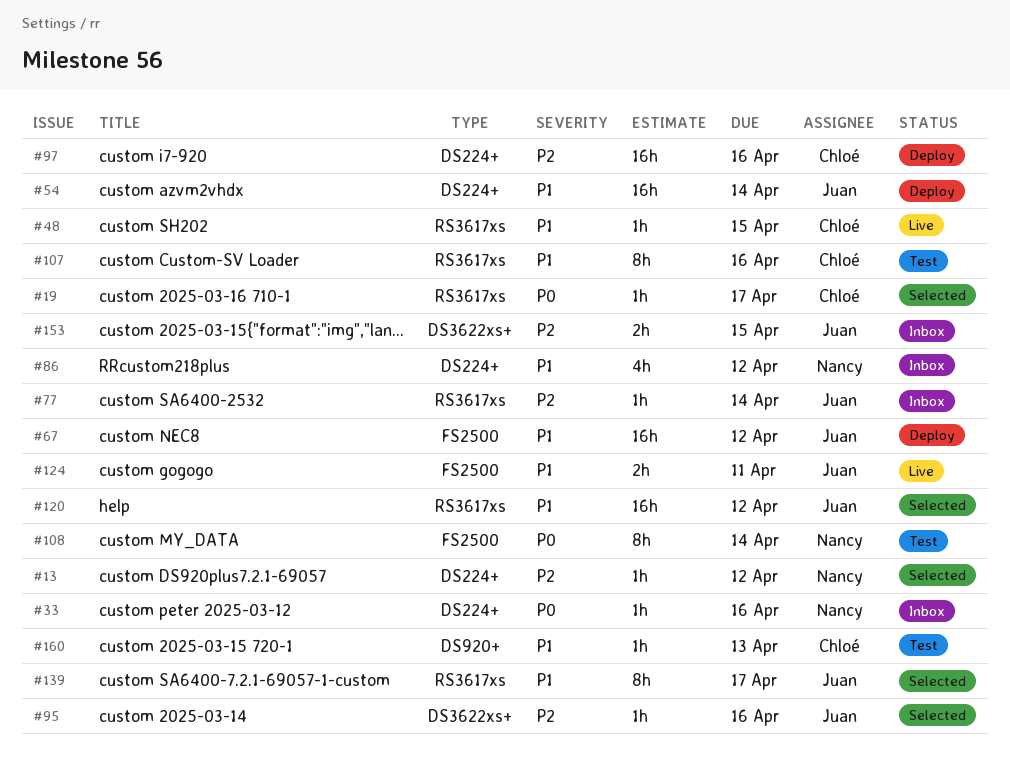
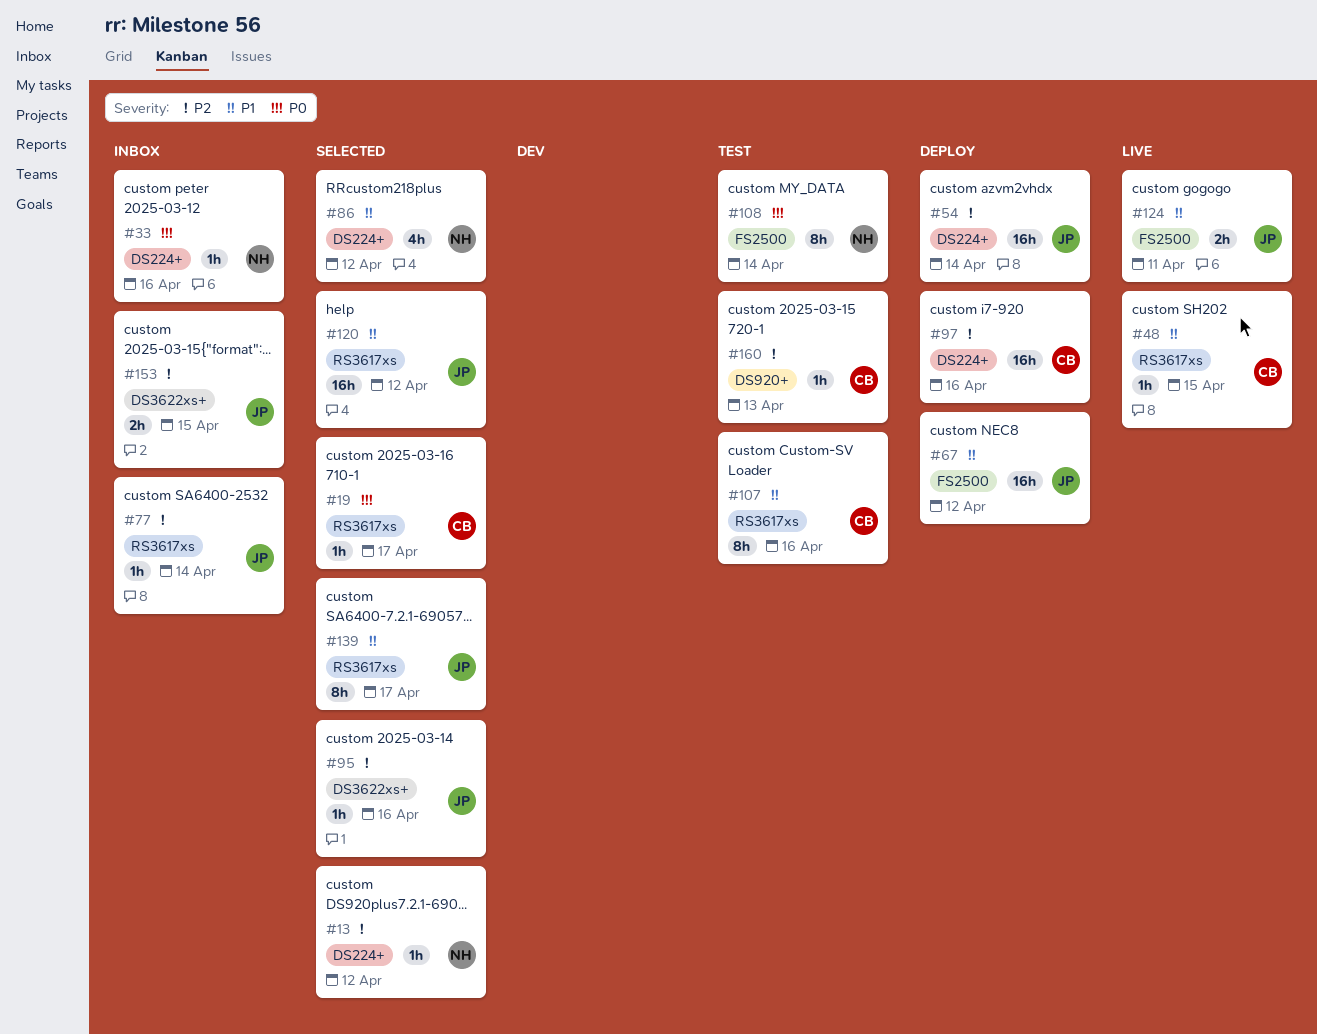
#54, priority: P1 -> P2
#86, status: Inbox -> Selected
#160, priority: P1 -> P2

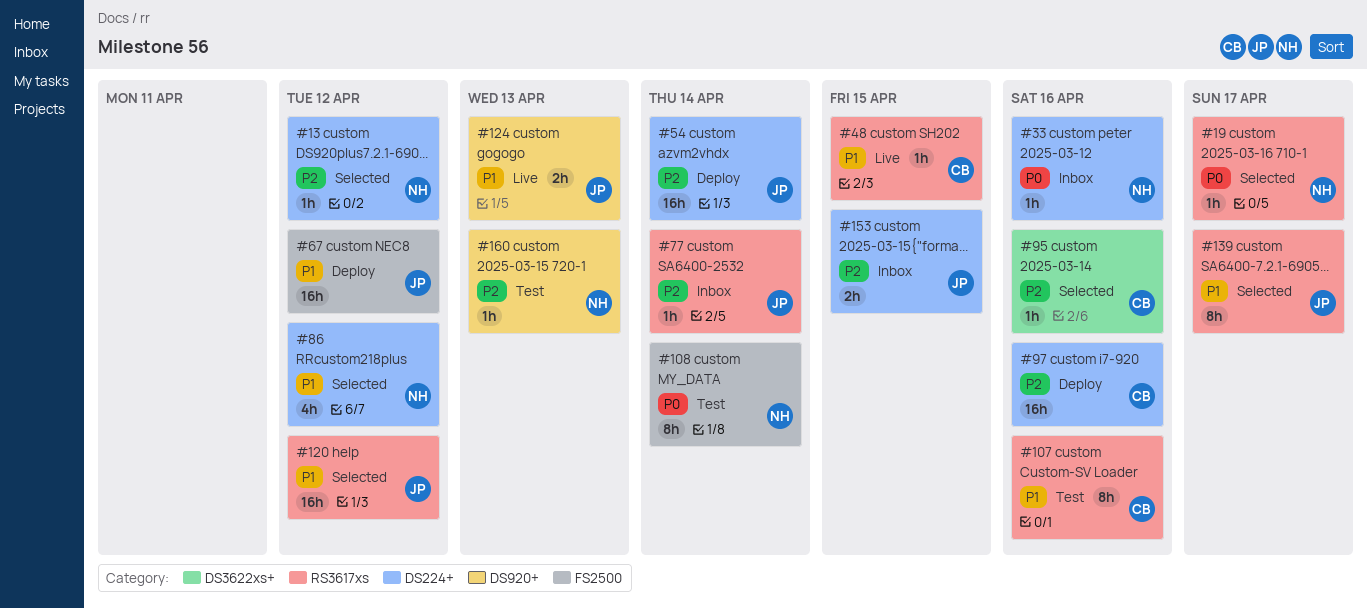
#19, owner: CB -> NH
#95, owner: JP -> CB
#124, label: FS2500 -> DS920+
#124, due: Apr 11 -> Apr 13
#153, label: DS3622xs+ -> DS224+
#160, owner: CB -> NH

